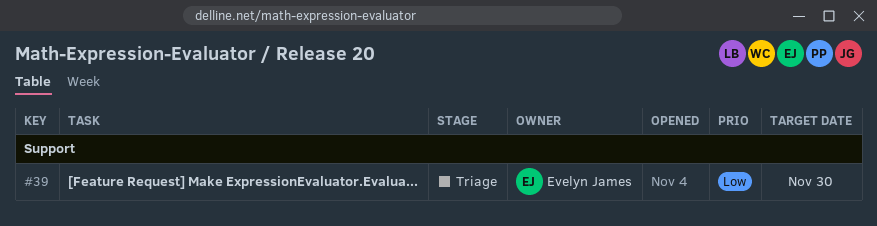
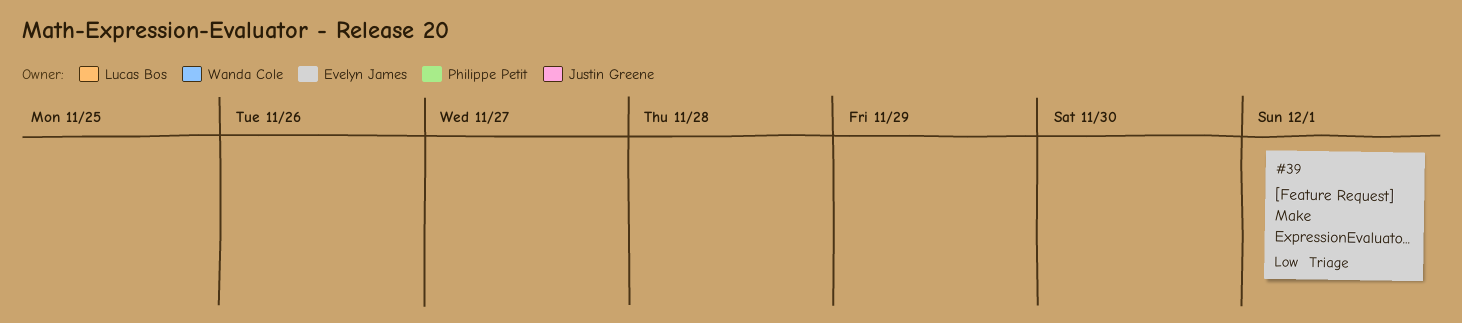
#39, due: Nov 30 -> Dec 1

